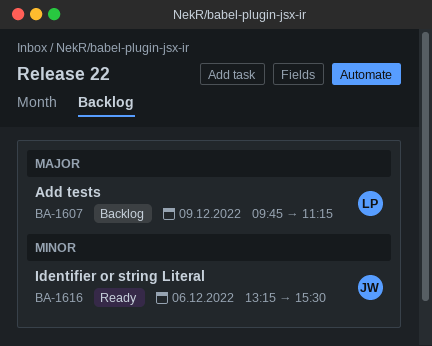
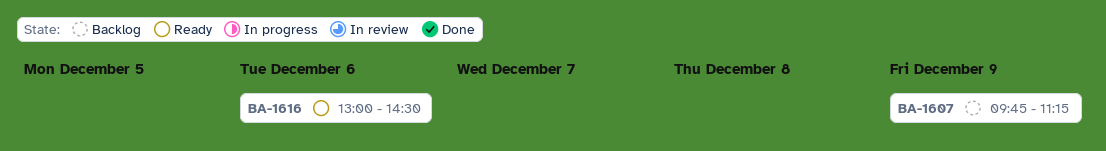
BA-1616, begins: 13:15 -> 13:00
BA-1616, ends: 15:30 -> 14:30

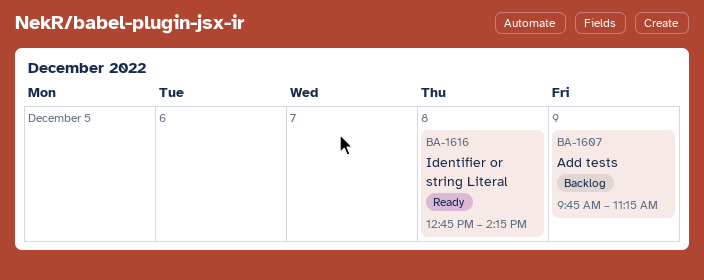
BA-1616, day: Dec 6 -> Dec 8
BA-1616, begins: 13:00 -> 12:45
BA-1616, ends: 14:30 -> 14:15

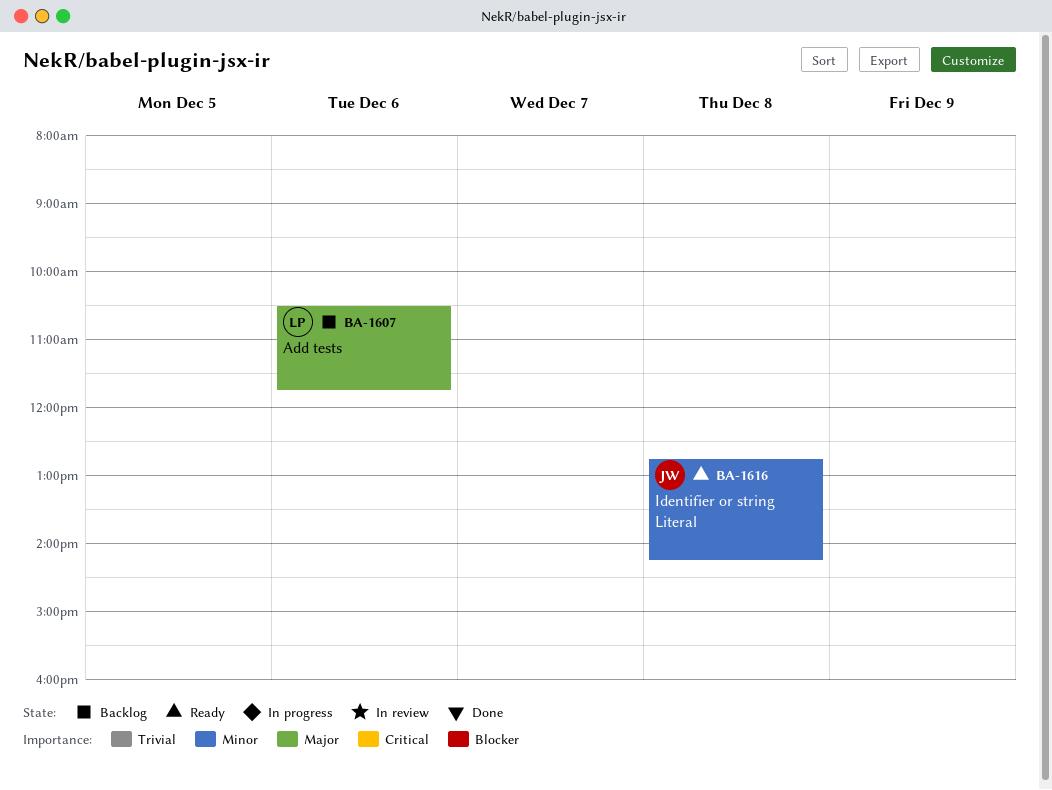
BA-1607, day: Dec 9 -> Dec 6
BA-1607, begins: 09:45 -> 10:30
BA-1607, ends: 11:15 -> 11:45

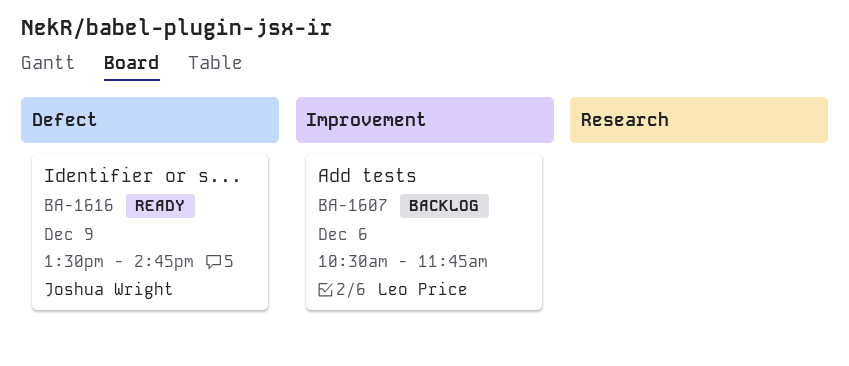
BA-1616, day: Dec 8 -> Dec 9
BA-1616, begins: 12:45 -> 13:30
BA-1616, ends: 14:15 -> 14:45

